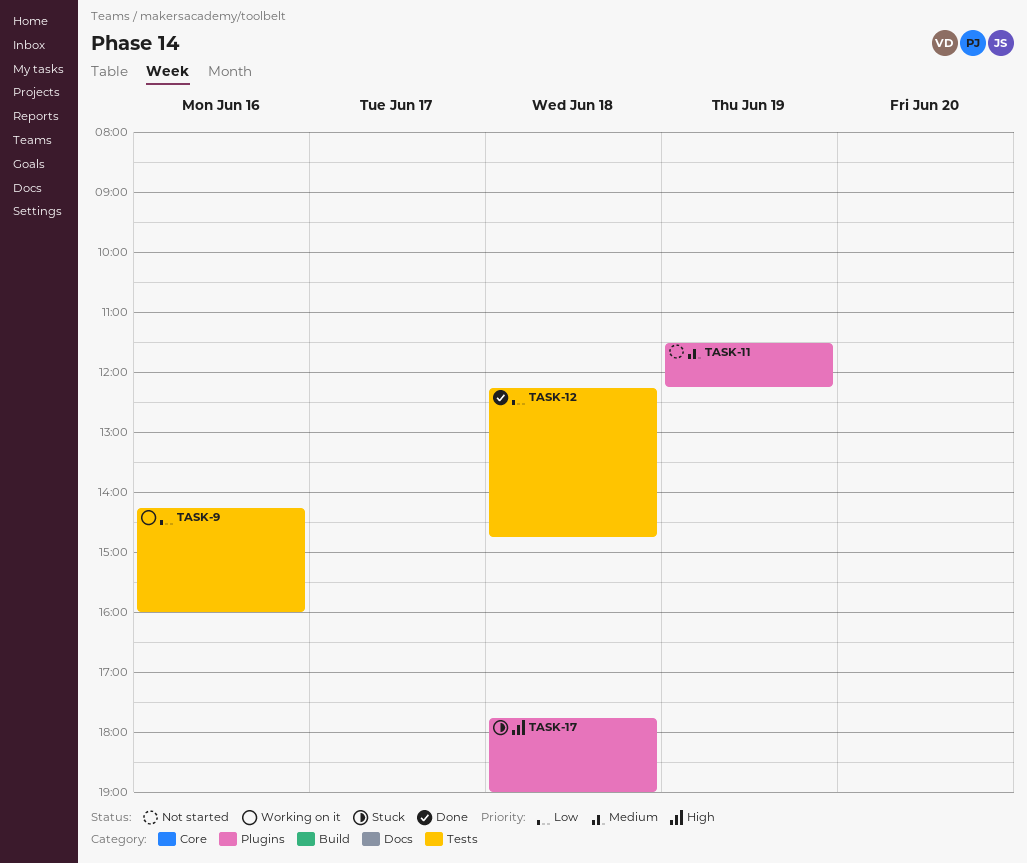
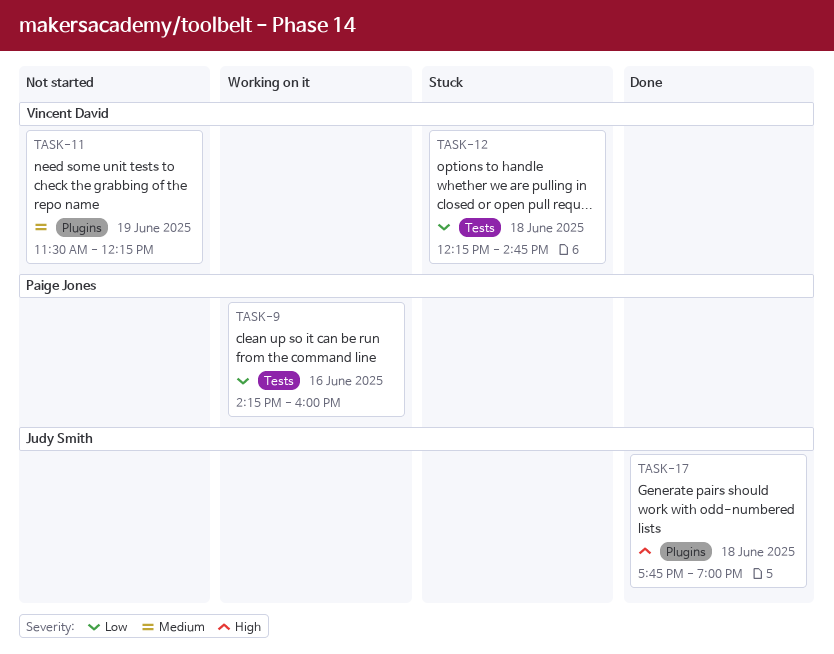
TASK-12, status: Done -> Stuck
TASK-17, status: Stuck -> Done

